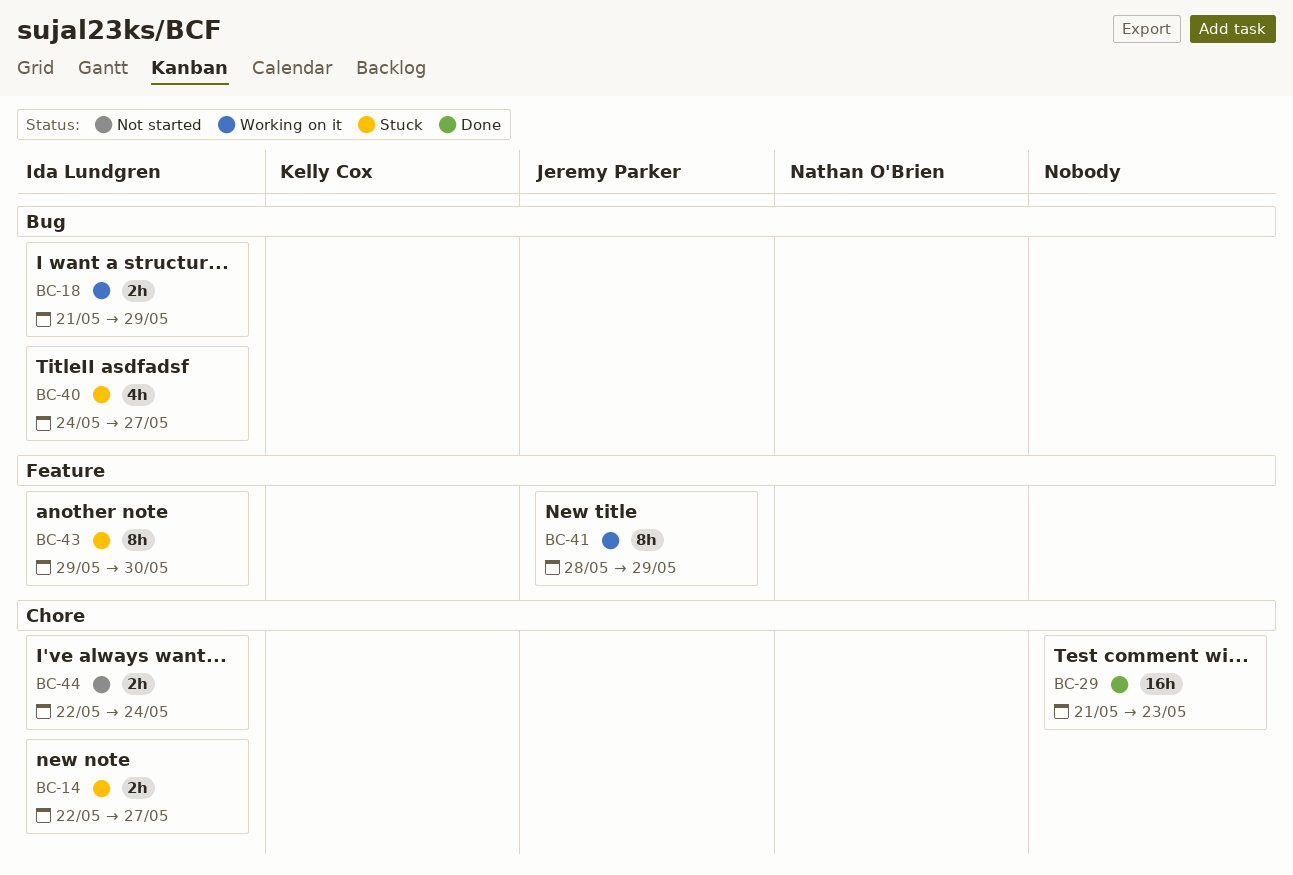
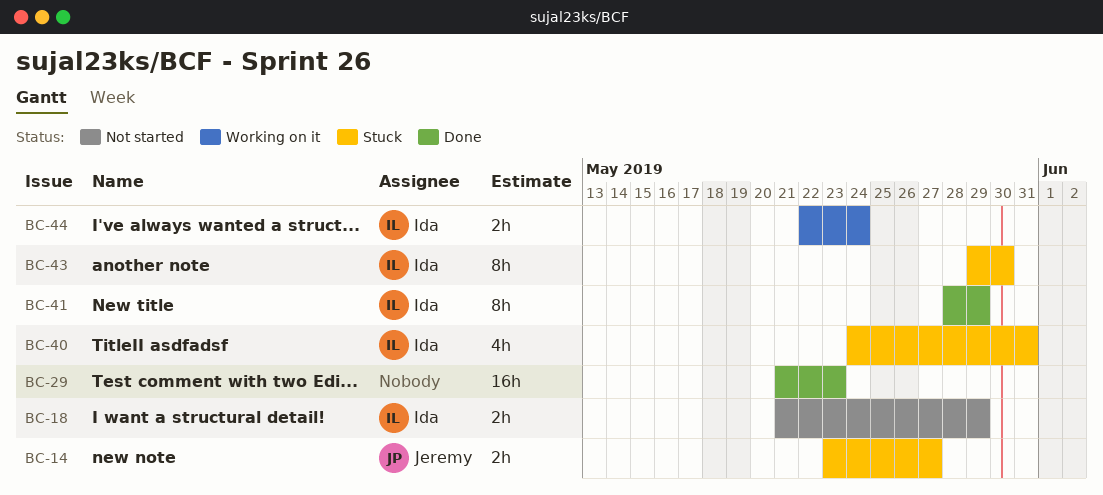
BC-14, owner: Ida Lundgren -> Jeremy Parker
BC-14, start: May 22 -> May 23
BC-18, status: Working on it -> Not started
BC-40, due: May 27 -> May 31
BC-41, status: Working on it -> Done
BC-41, owner: Jeremy Parker -> Ida Lundgren
BC-44, status: Not started -> Working on it

